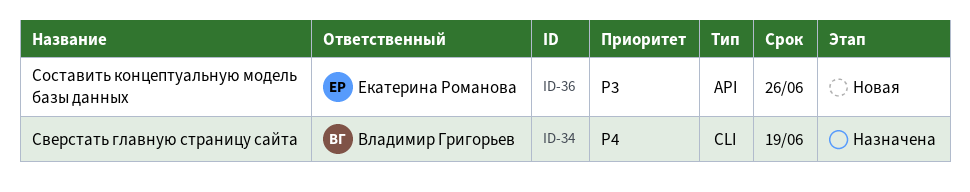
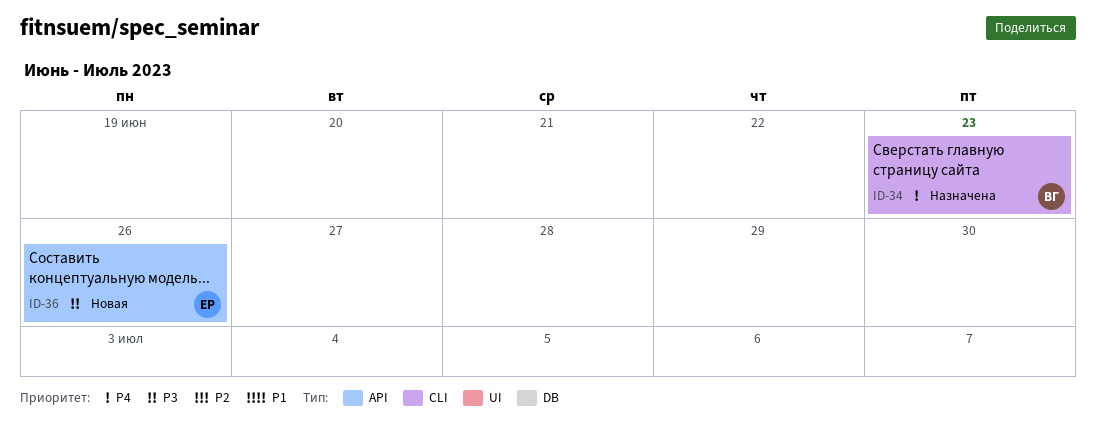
ID-34, due: Jun 19 -> Jun 23

